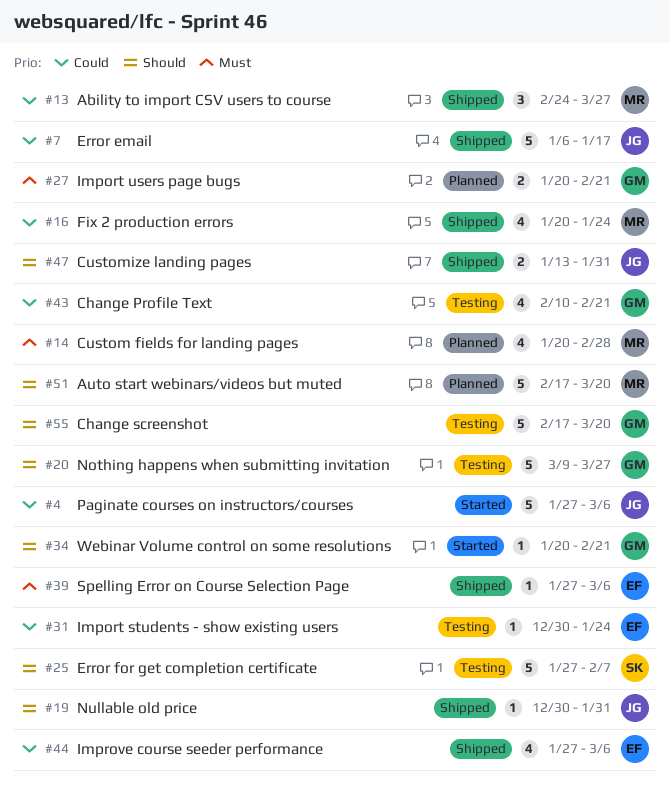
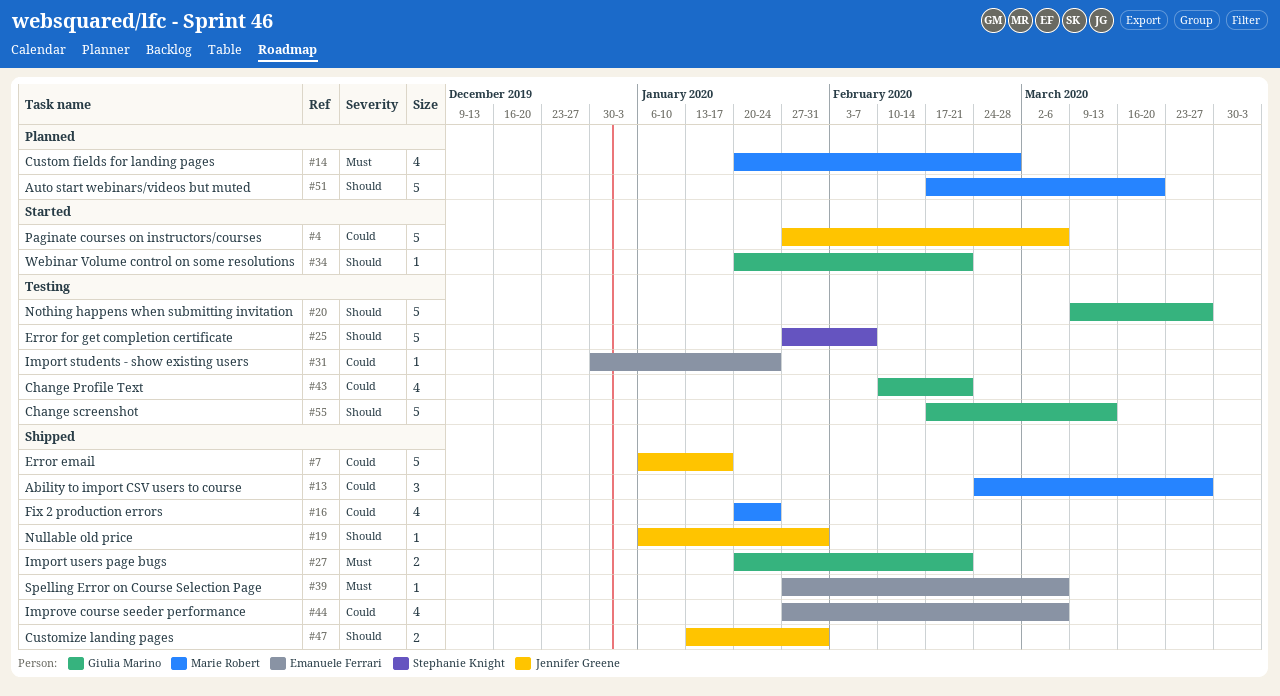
#19, start: Dec 30 -> Jan 6
#27, status: Planned -> Shipped
#55, due: Mar 20 -> Mar 13

